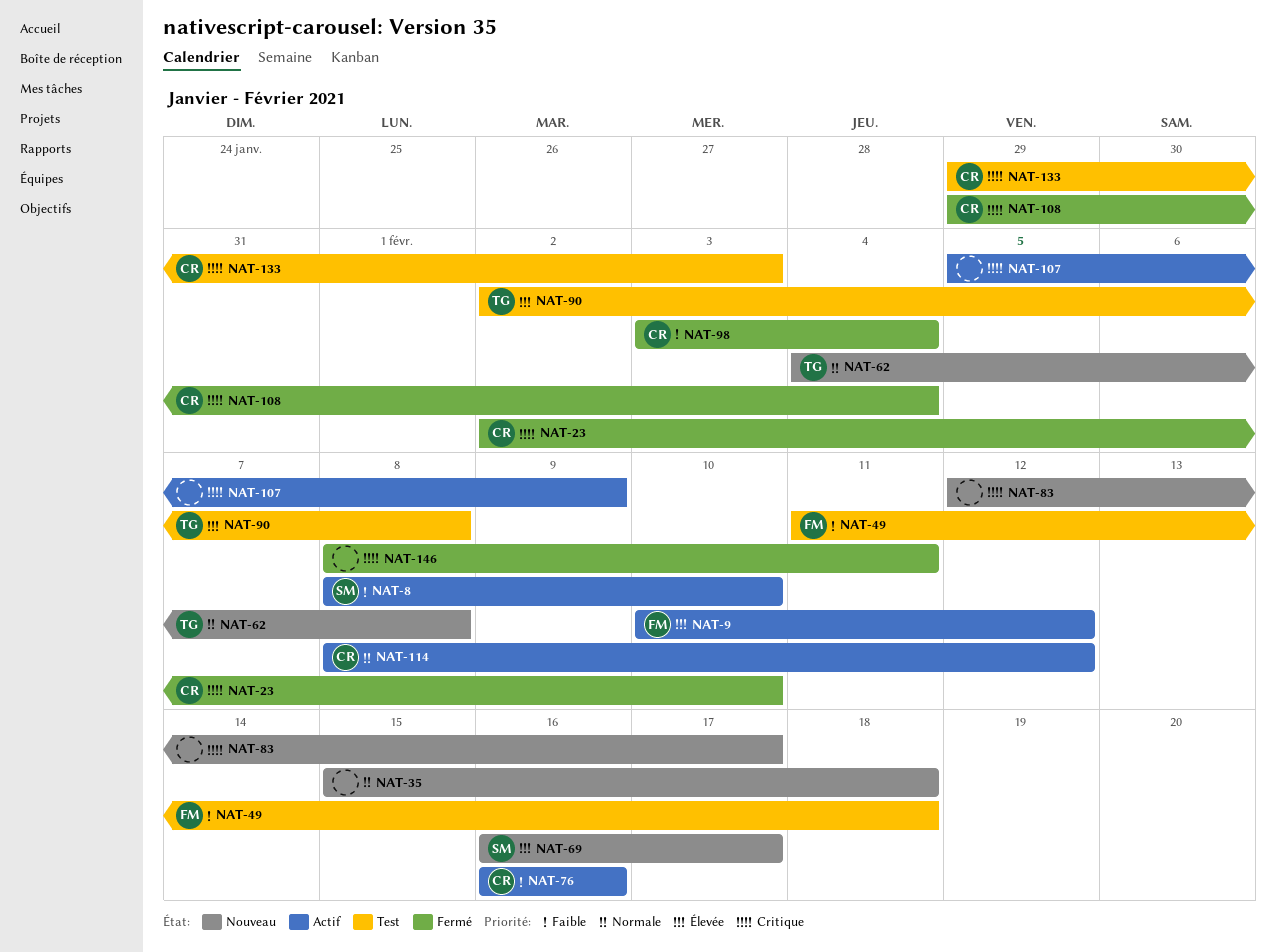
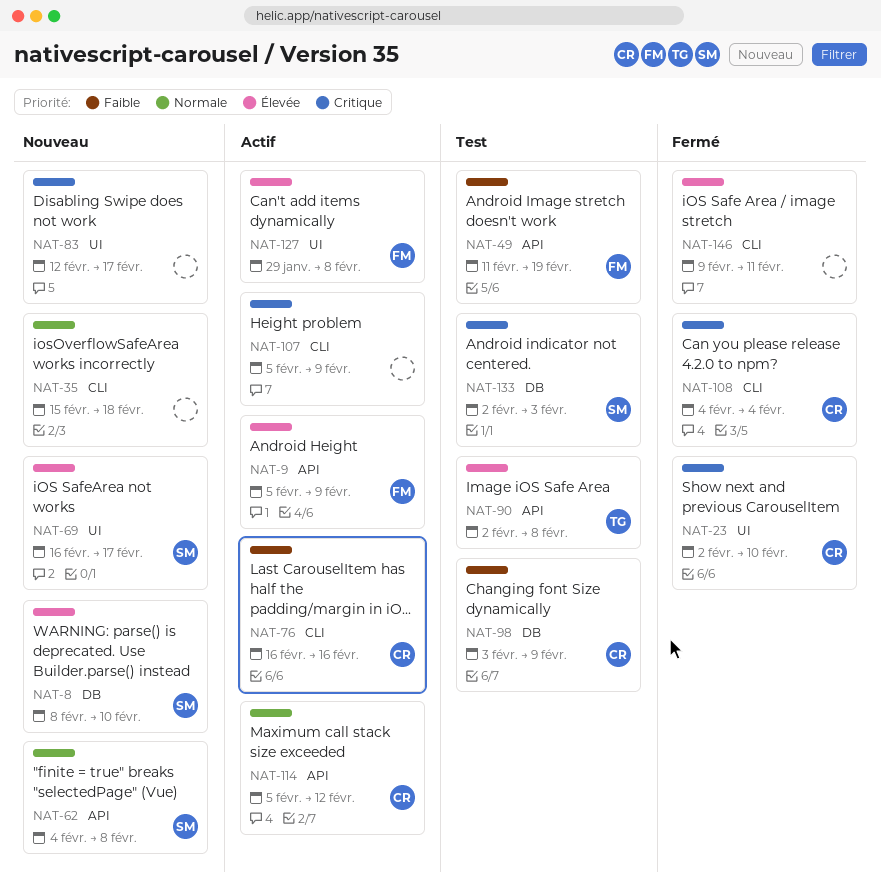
NAT-8, status: Actif -> Nouveau
NAT-8, priority: Faible -> Élevée
NAT-9, start: Feb 10 -> Feb 5
NAT-9, due: Feb 12 -> Feb 9
NAT-49, due: Feb 18 -> Feb 19
NAT-62, owner: TG -> SM
NAT-98, status: Fermé -> Test
NAT-98, due: Feb 4 -> Feb 9
NAT-108, start: Jan 29 -> Feb 4
NAT-114, start: Feb 8 -> Feb 5
NAT-127: none -> present
NAT-133, owner: CR -> SM
NAT-133, start: Jan 29 -> Feb 2
NAT-146, priority: Critique -> Élevée
NAT-146, start: Feb 8 -> Feb 9

